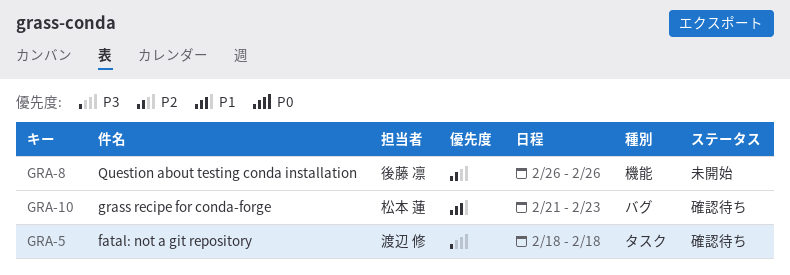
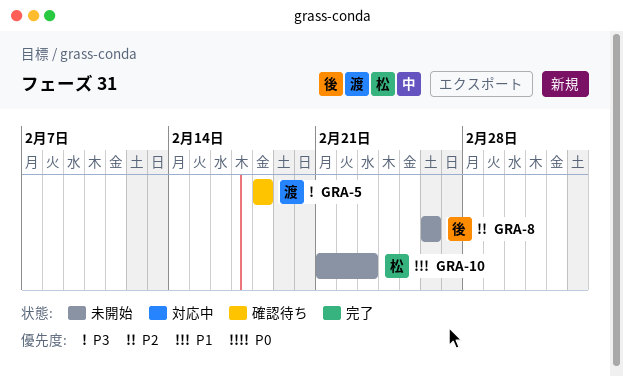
GRA-10, status: 確認待ち -> 未開始

